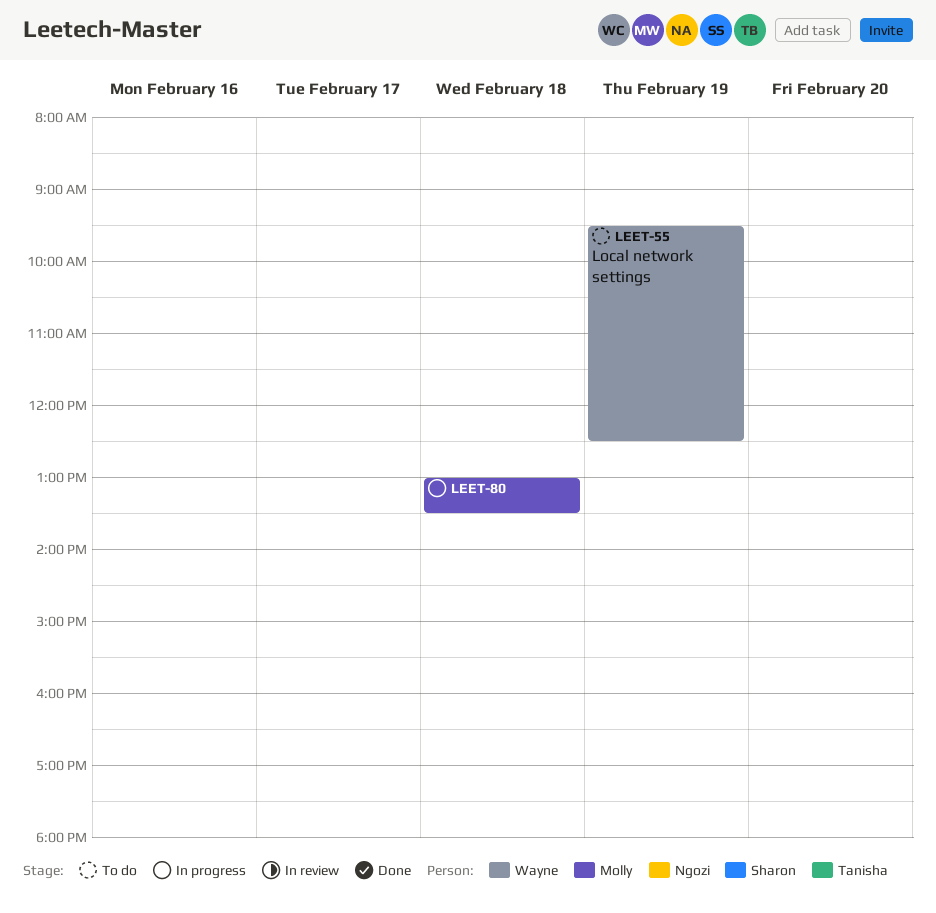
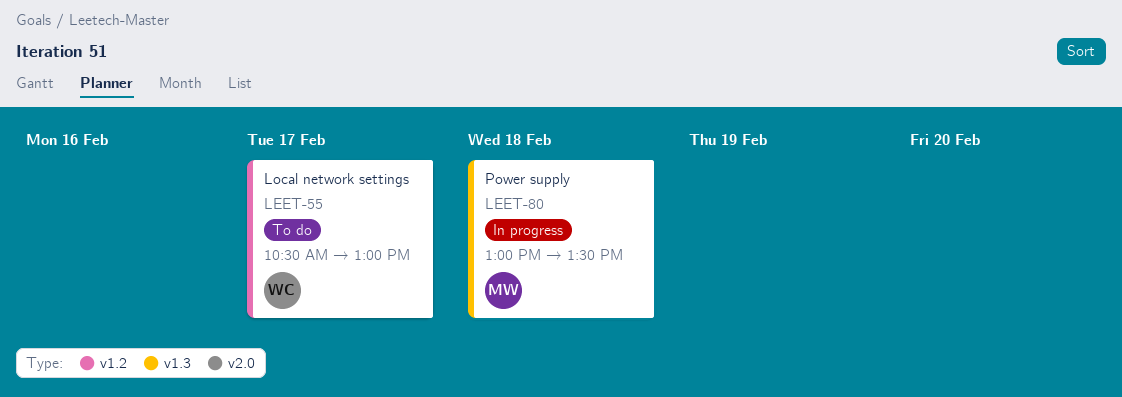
LEET-55, day: Feb 19 -> Feb 17
LEET-55, begins: 09:30 -> 10:30
LEET-55, ends: 12:30 -> 13:00

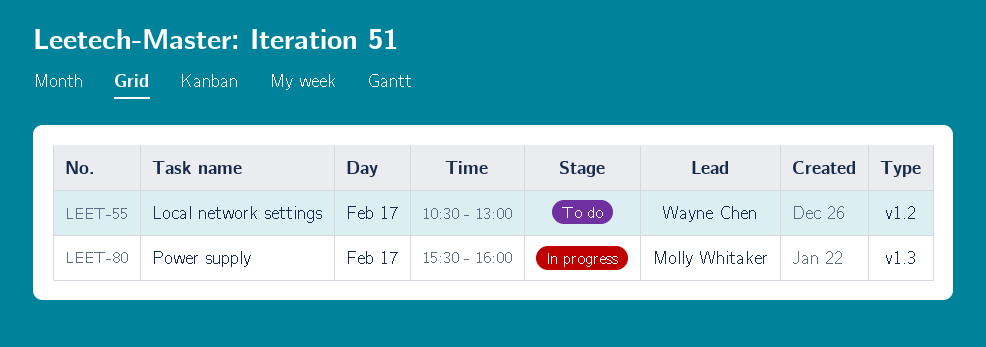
LEET-80, day: Feb 18 -> Feb 17
LEET-80, begins: 13:00 -> 15:30
LEET-80, ends: 13:30 -> 16:00

